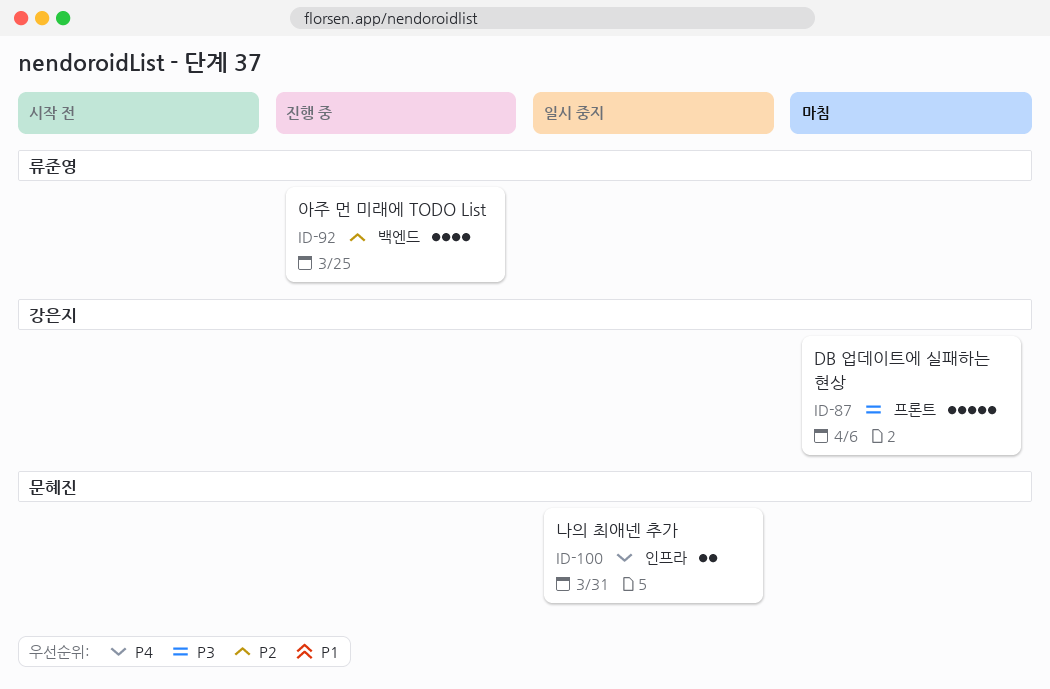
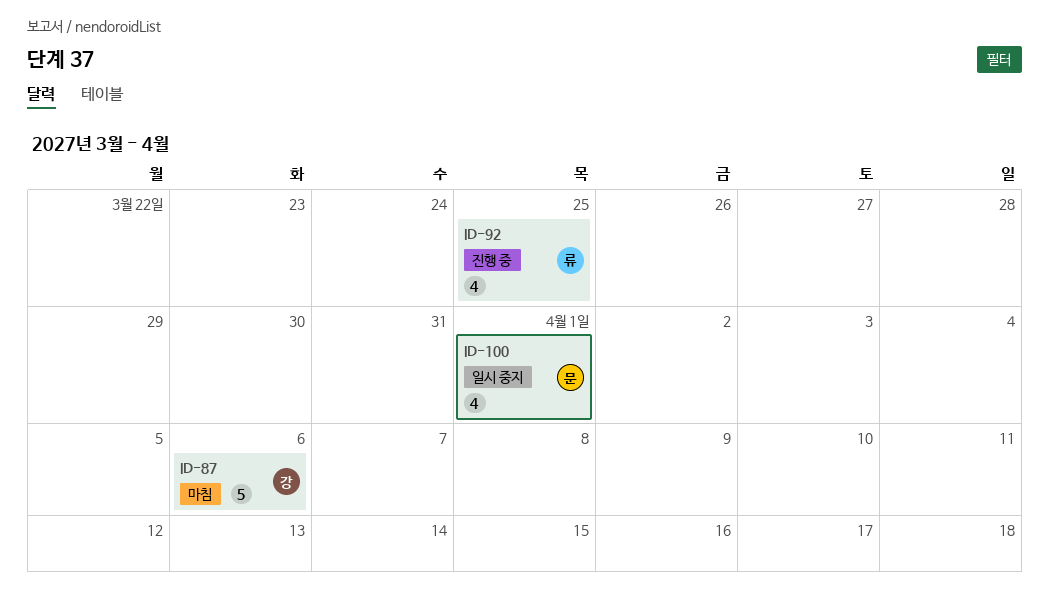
ID-100, estimate: 2 -> 4
ID-100, due: Mar 31 -> Apr 1

